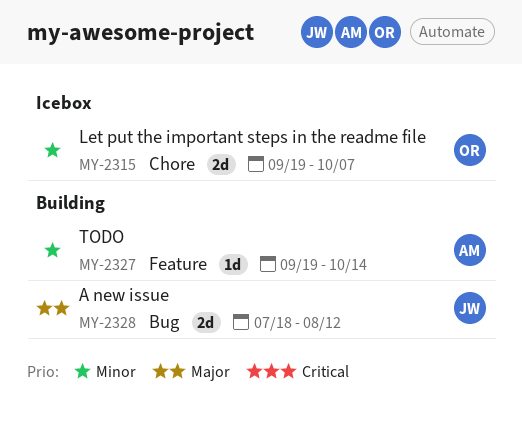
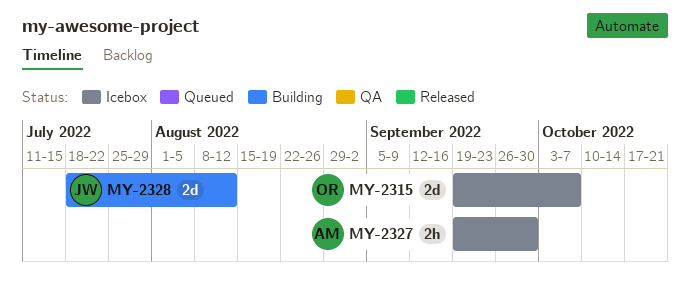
MY-2327, status: Building -> Icebox
MY-2327, estimate: 1d -> 2h
MY-2327, due: Oct 14 -> Sep 30

